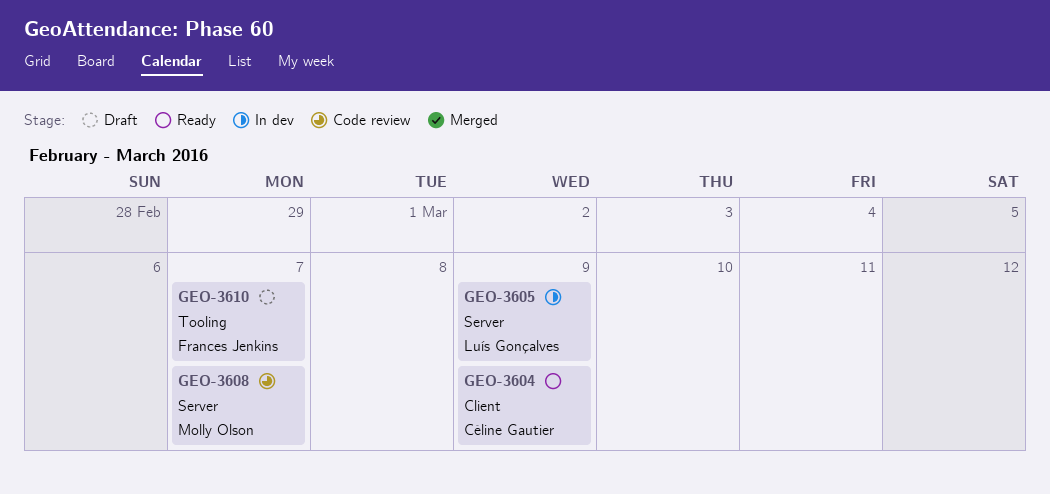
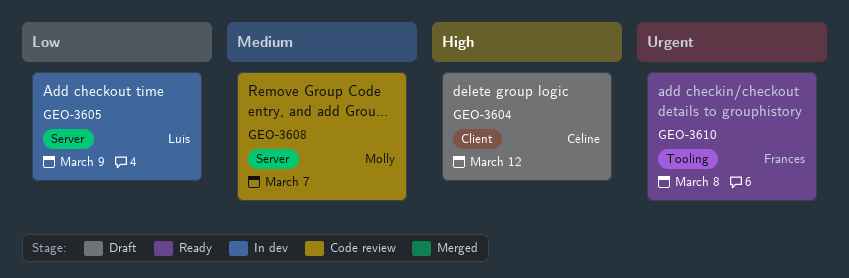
GEO-3604, status: Ready -> Draft
GEO-3604, due: Mar 9 -> Mar 12
GEO-3610, status: Draft -> Ready
GEO-3610, due: Mar 7 -> Mar 8

